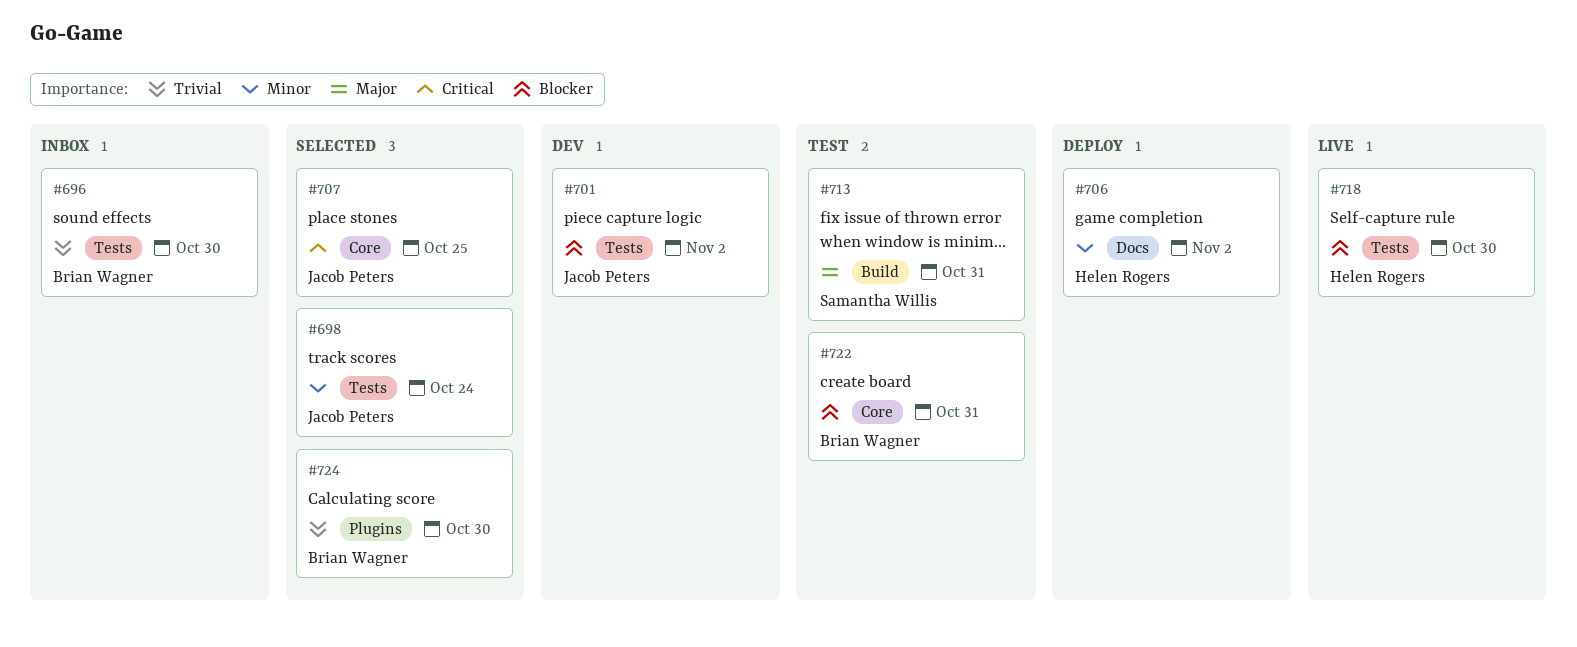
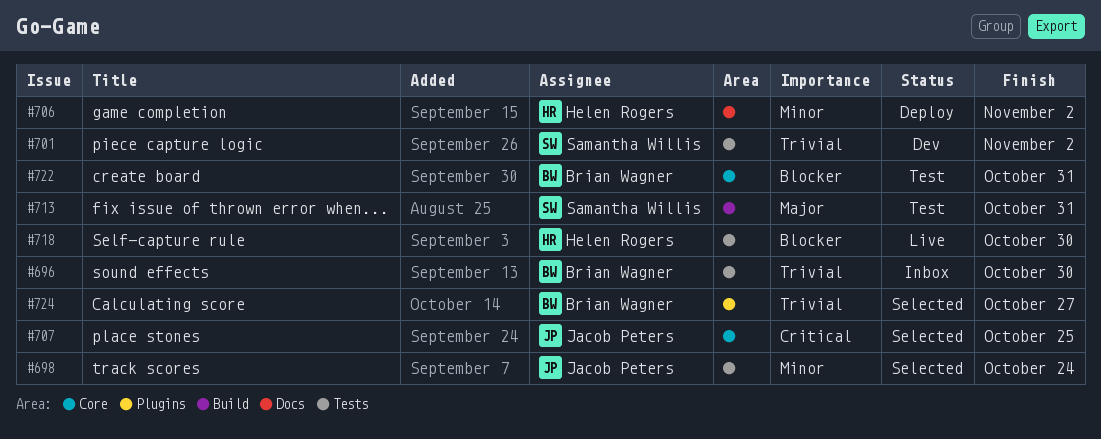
#701, owner: Jacob Peters -> Samantha Willis
#701, priority: Blocker -> Trivial
#724, due: Oct 30 -> Oct 27

